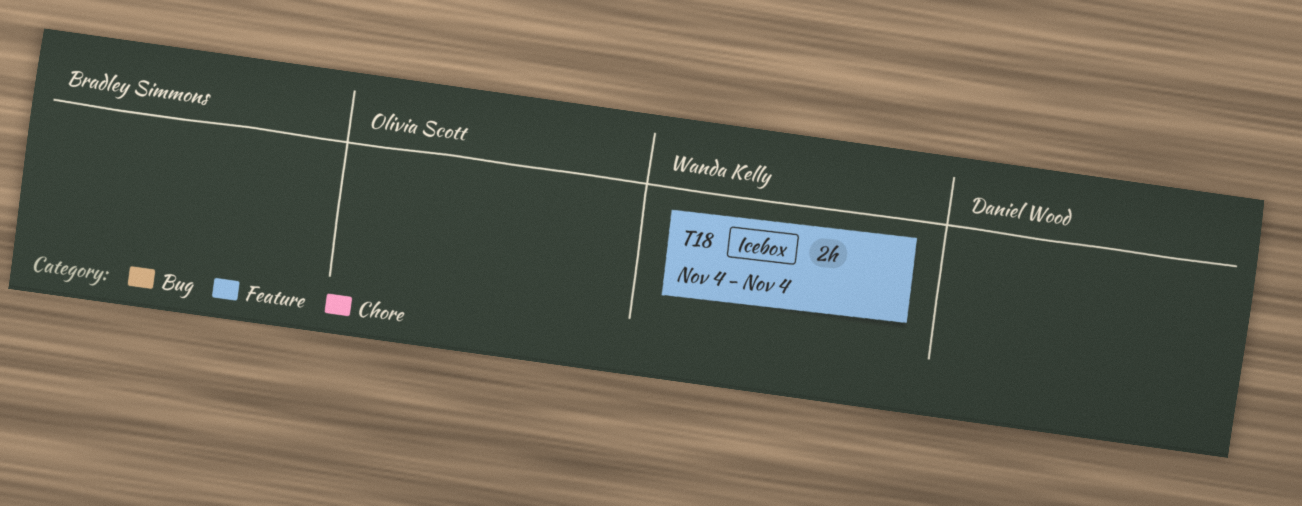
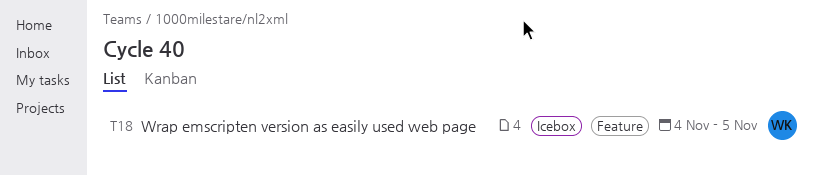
T18, due: Nov 4 -> Nov 5

